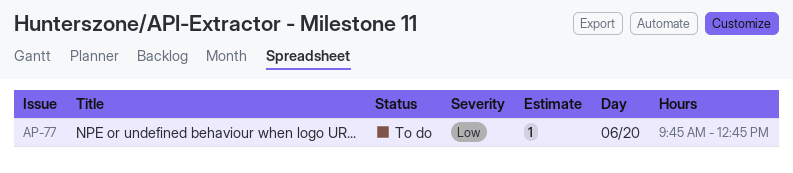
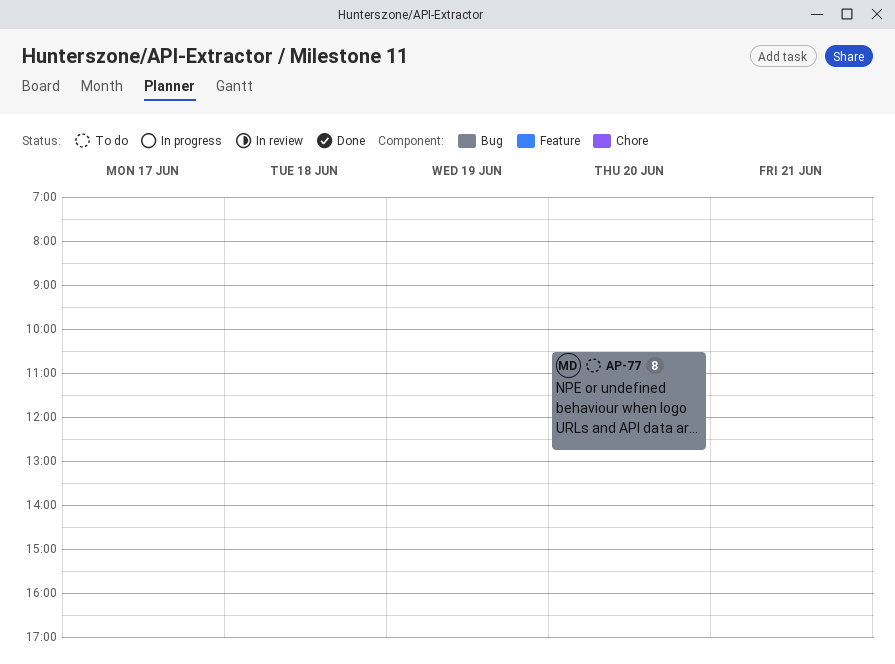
AP-77, estimate: 1 -> 8
AP-77, begins: 09:45 -> 10:30

